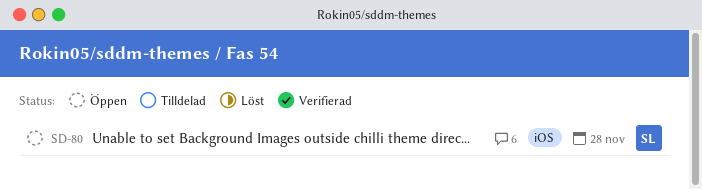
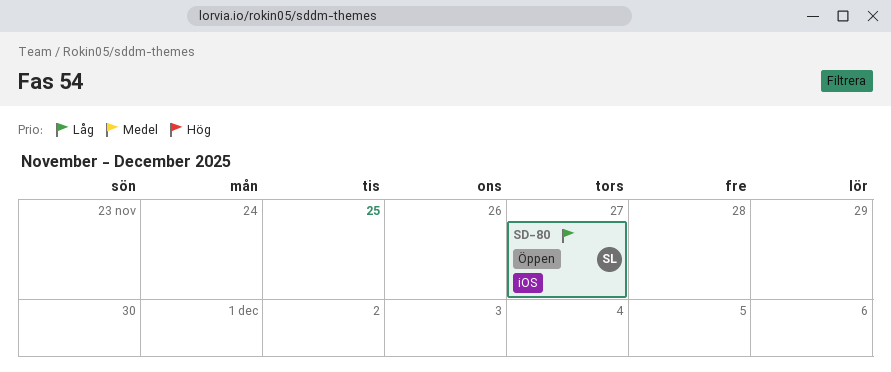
SD-80, due: Nov 28 -> Nov 27

